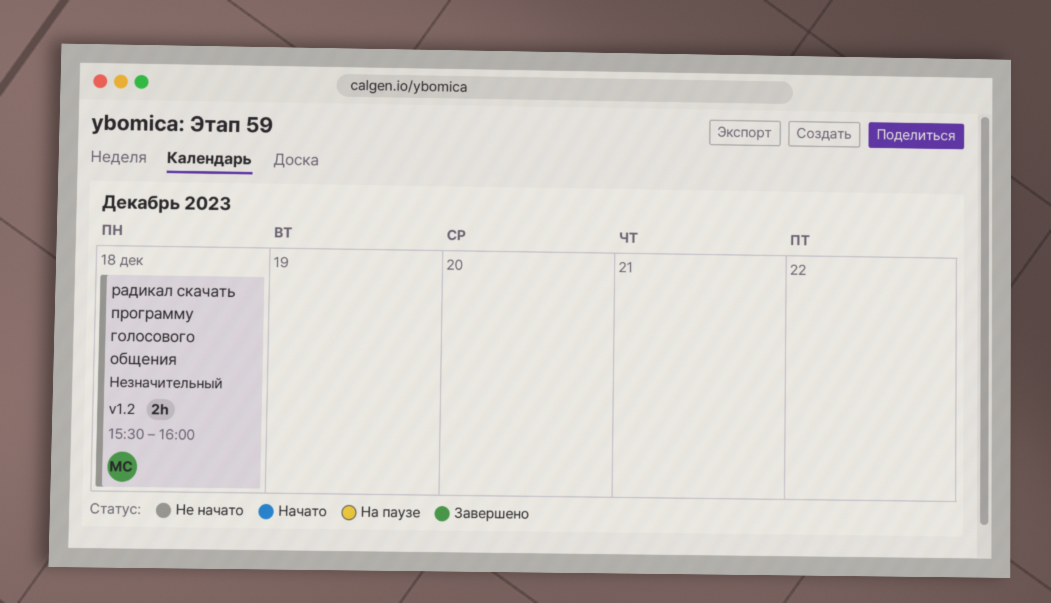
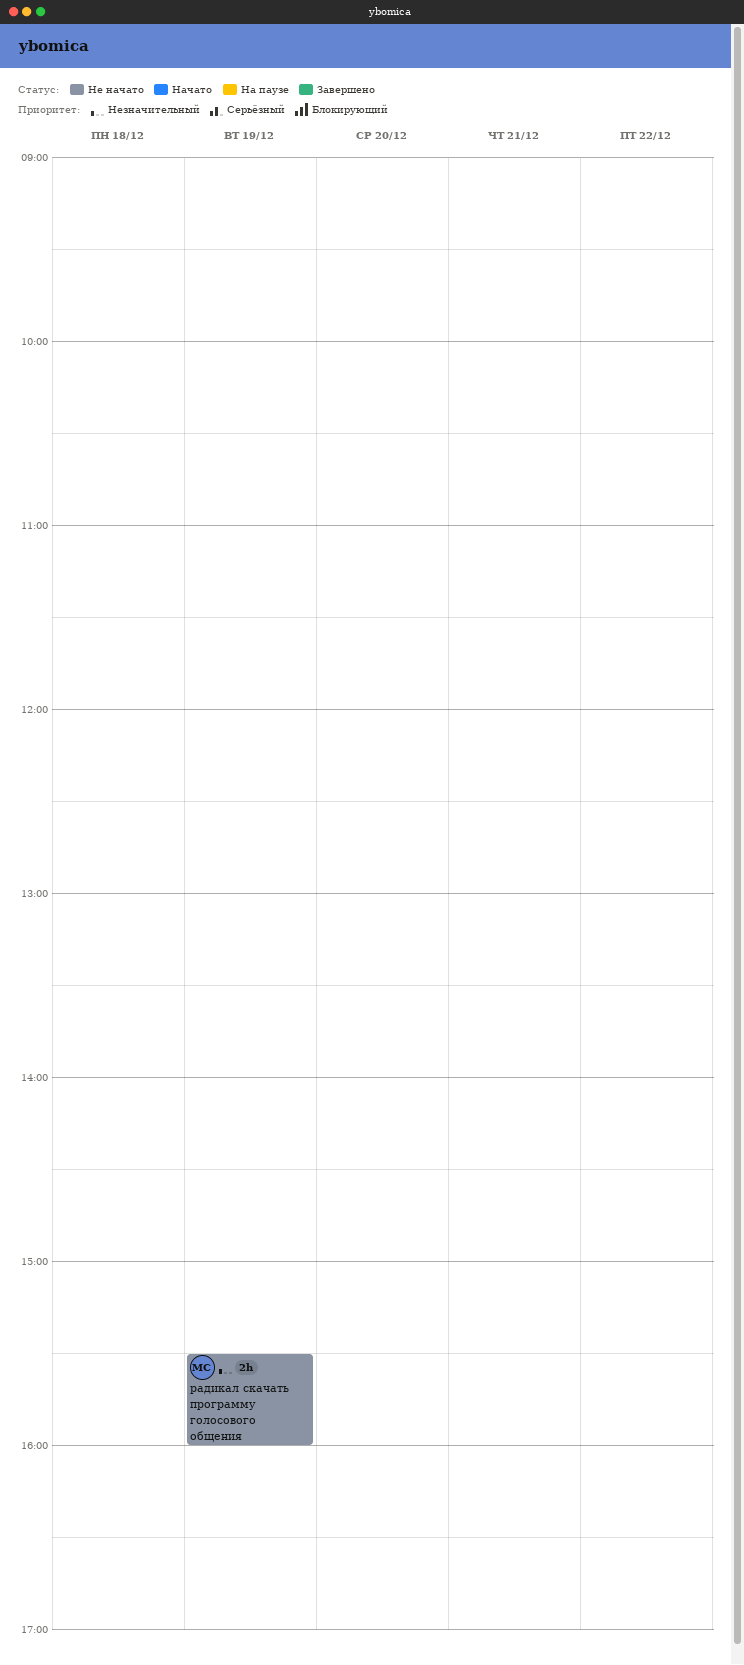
радикал скачать программу голосового общения, day: Dec 18 -> Dec 19

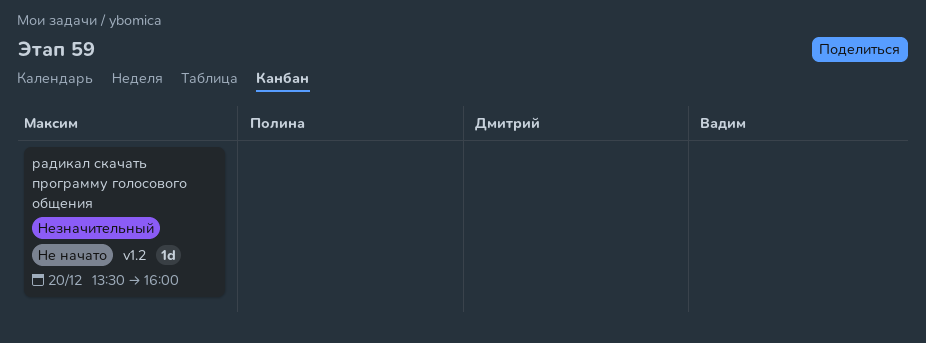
радикал скачать программу голосового общения, estimate: 2h -> 1d
радикал скачать программу голосового общения, day: Dec 19 -> Dec 20
радикал скачать программу голосового общения, begins: 15:30 -> 13:30

